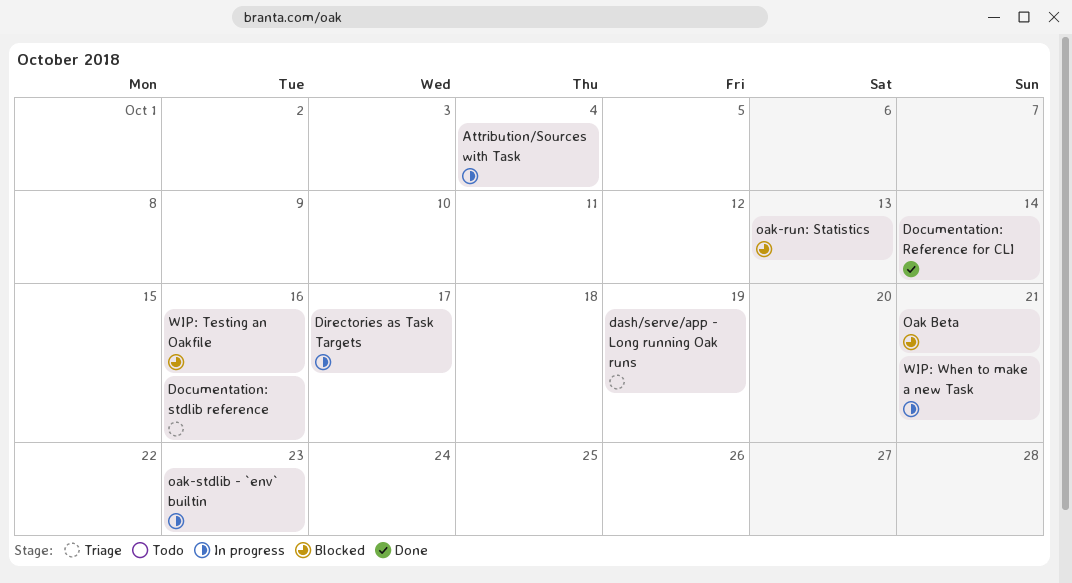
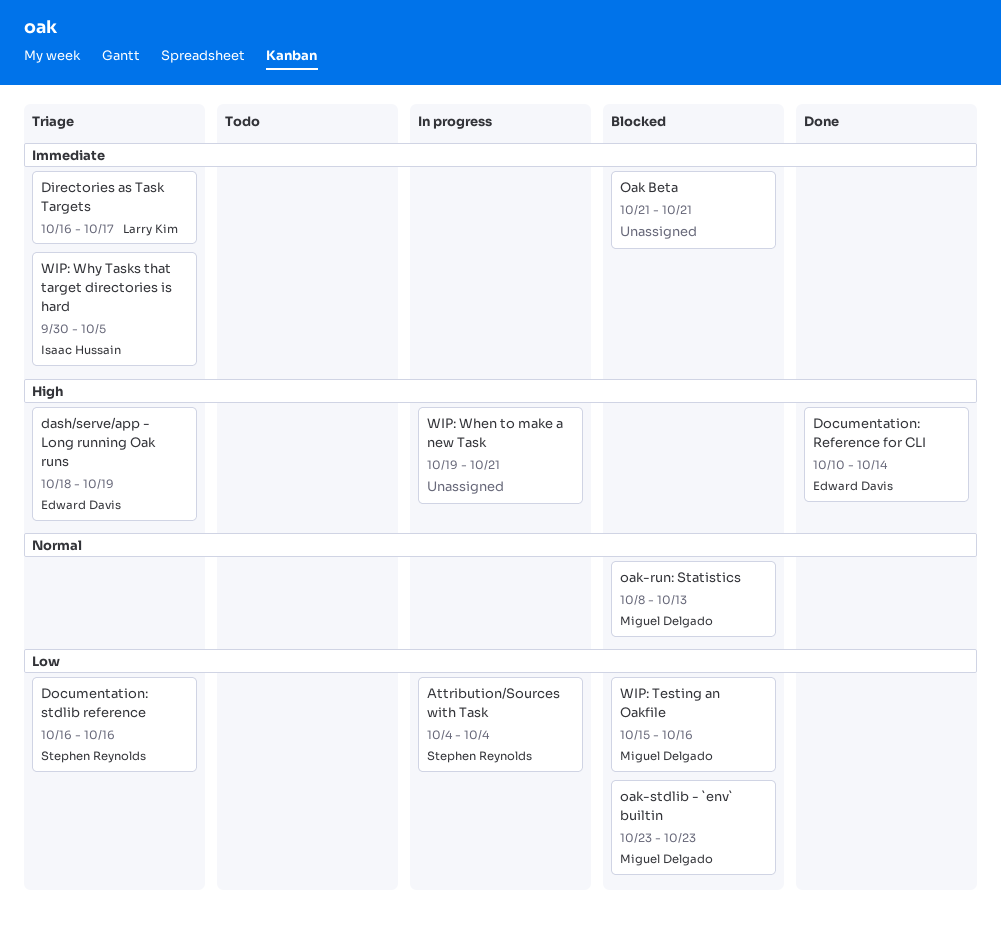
Directories as Task Targets, status: In progress -> Triage
oak-stdlib - `env` builtin, status: In progress -> Blocked
WIP: Why Tasks that target directories is hard: none -> present

